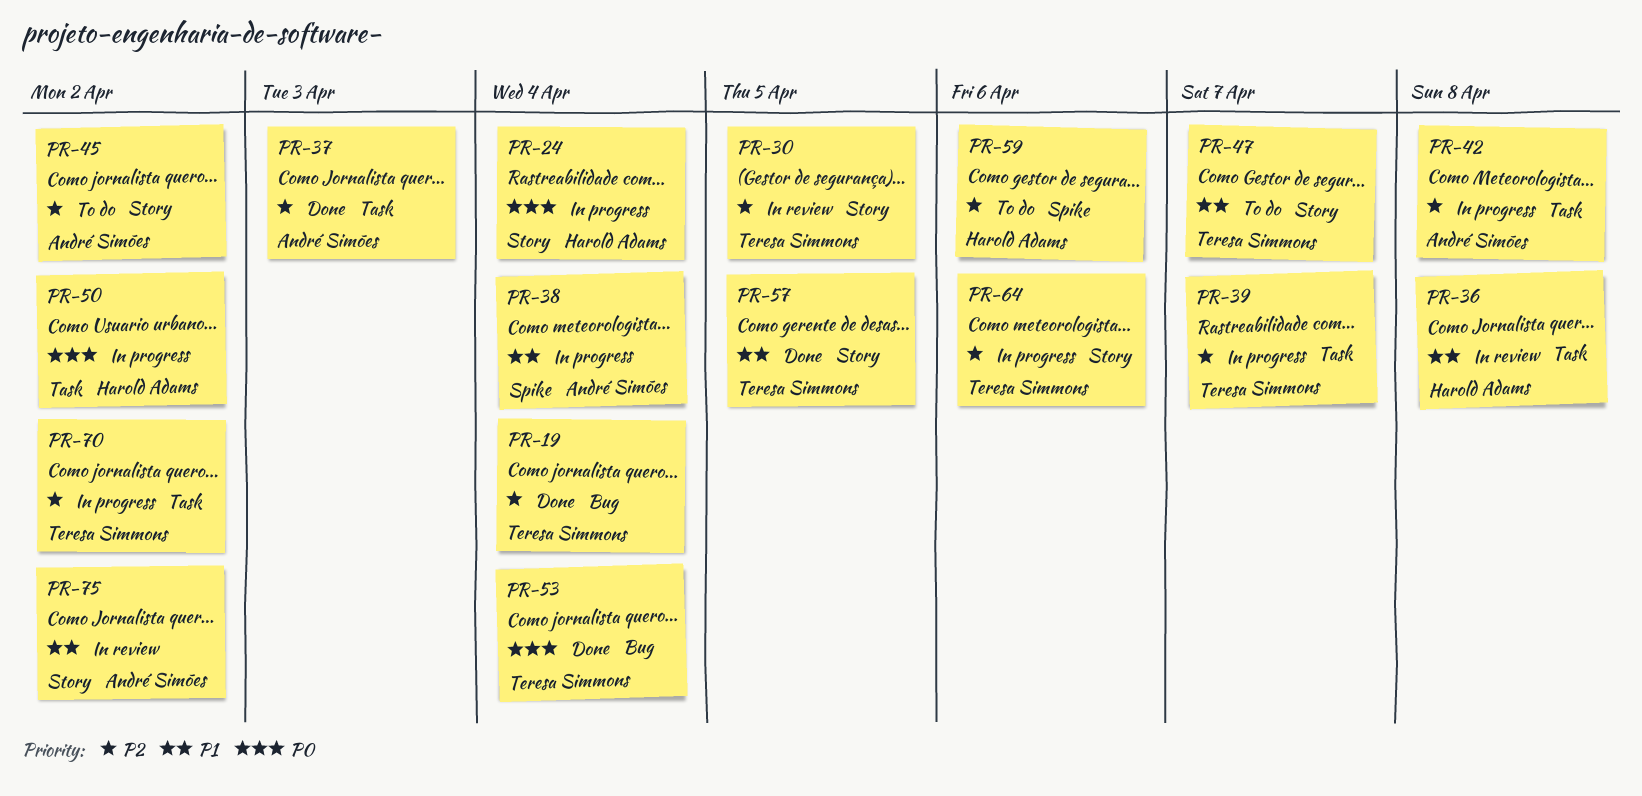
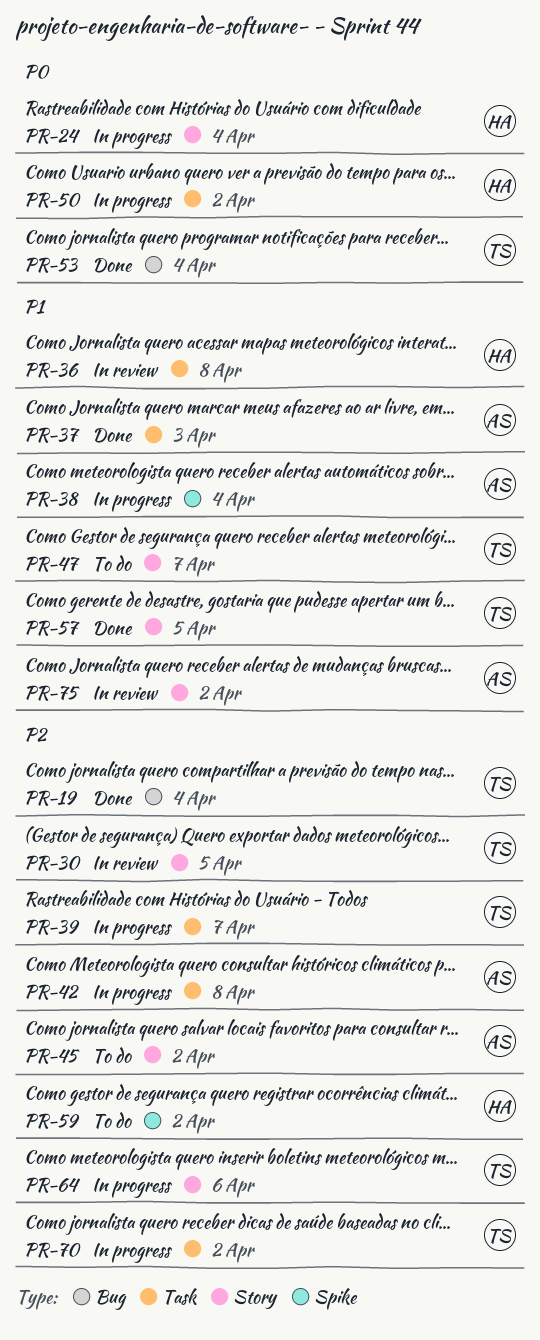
PR-37, priority: P2 -> P1
PR-59, due: Apr 6 -> Apr 2

